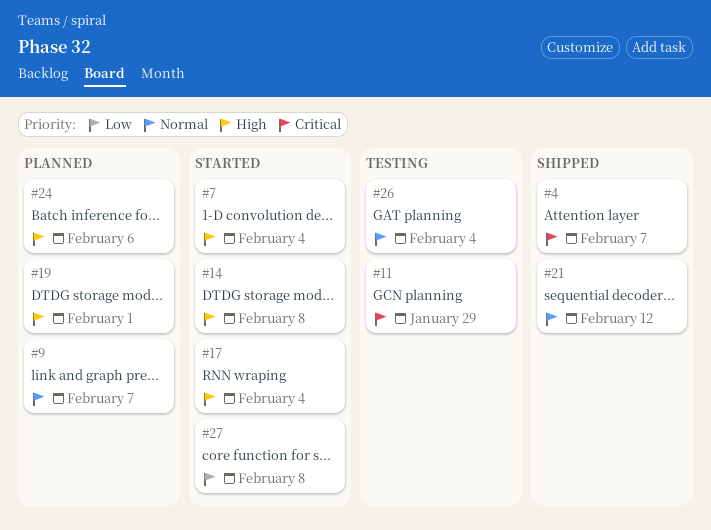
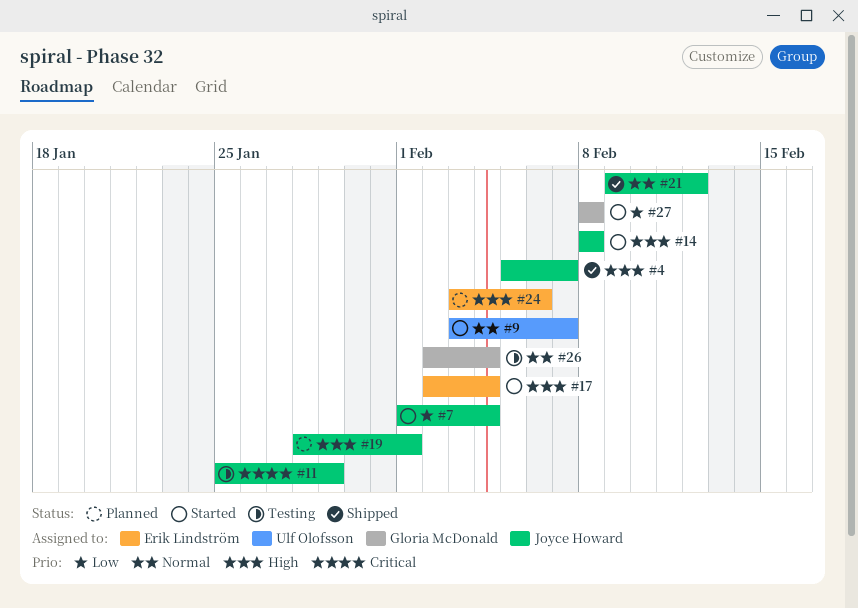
#4, priority: Critical -> High
#7, priority: High -> Low
#9, status: Planned -> Started

